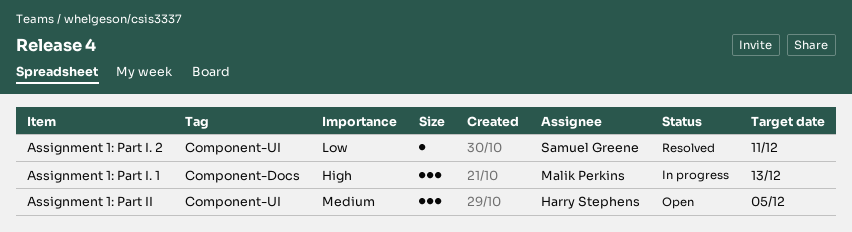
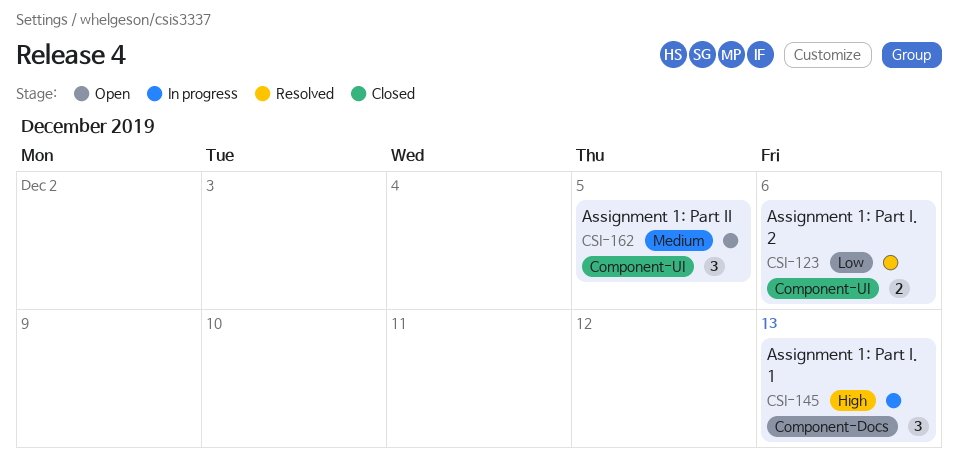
Assignment 1: Part I. 2, estimate: 1 -> 2
Assignment 1: Part I. 2, due: Dec 11 -> Dec 6

